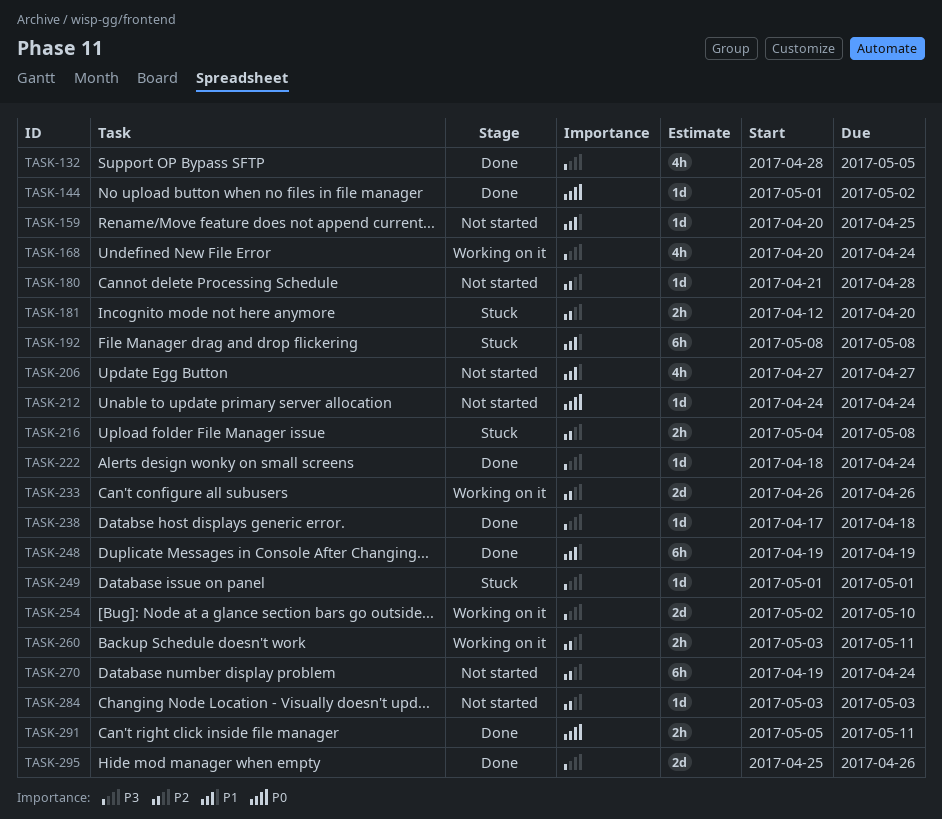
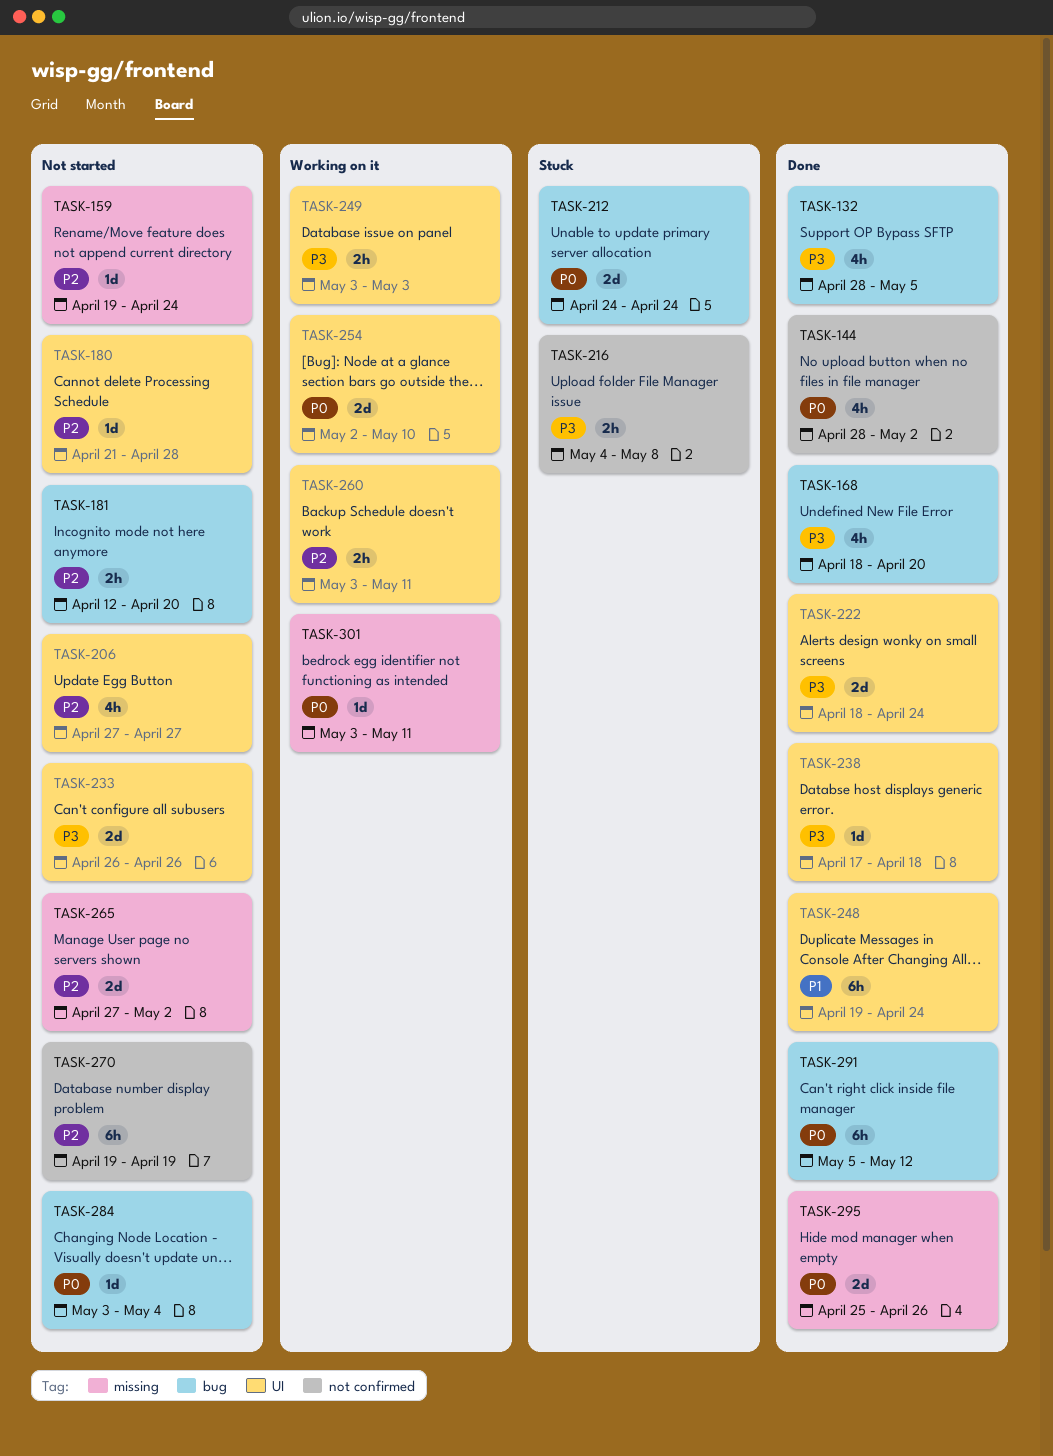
TASK-144, estimate: 1d -> 4h
TASK-144, start: May 1 -> Apr 28
TASK-159, priority: P1 -> P2
TASK-159, start: Apr 20 -> Apr 19
TASK-159, due: Apr 25 -> Apr 24
TASK-168, status: Working on it -> Done
TASK-168, start: Apr 20 -> Apr 18
TASK-168, due: Apr 24 -> Apr 20
TASK-181, status: Stuck -> Not started
TASK-192: present -> none
TASK-206, priority: P1 -> P2
TASK-212, status: Not started -> Stuck
TASK-212, estimate: 1d -> 2d
TASK-216, priority: P2 -> P3
TASK-222, estimate: 1d -> 2d
TASK-233, status: Working on it -> Not started
TASK-233, priority: P2 -> P3
TASK-248, due: Apr 19 -> Apr 24
TASK-249, status: Stuck -> Working on it
TASK-249, estimate: 1d -> 2h
TASK-249, start: May 1 -> May 3
TASK-249, due: May 1 -> May 3
TASK-254, priority: P3 -> P0
TASK-265: none -> present
TASK-270, due: Apr 24 -> Apr 19
TASK-284, priority: P2 -> P0
TASK-284, due: May 3 -> May 4
TASK-291, estimate: 2h -> 6h
TASK-291, due: May 11 -> May 12
TASK-295, priority: P3 -> P0
TASK-301: none -> present

